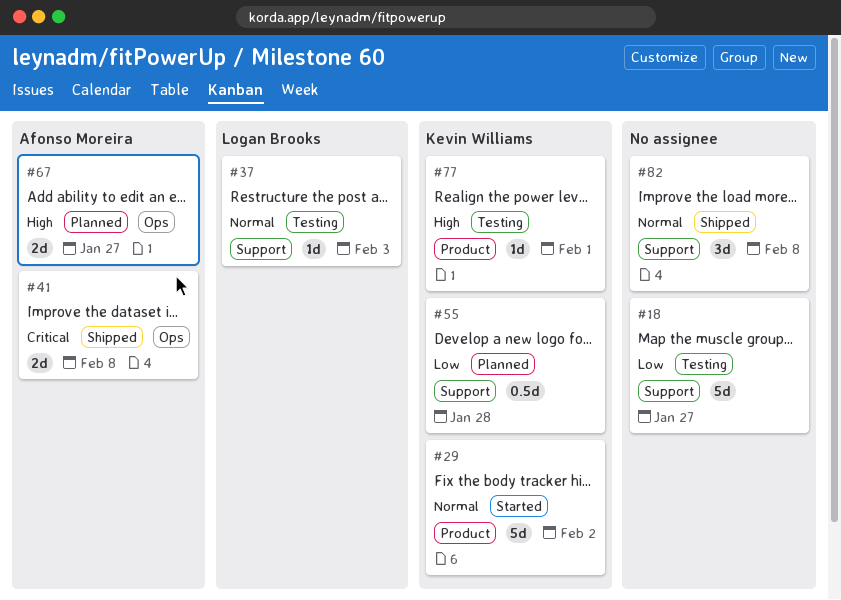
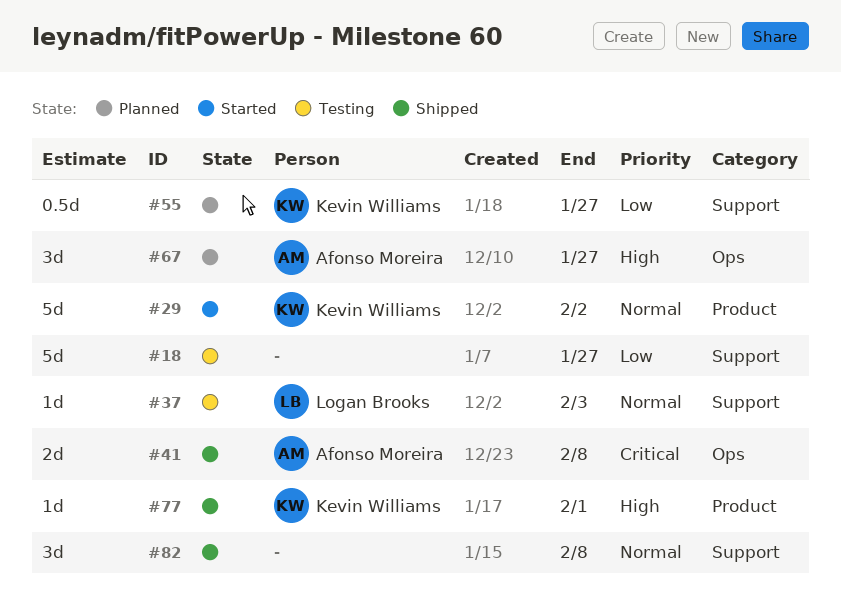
#55, due: Jan 28 -> Jan 27
#67, estimate: 2d -> 3d
#77, status: Testing -> Shipped

